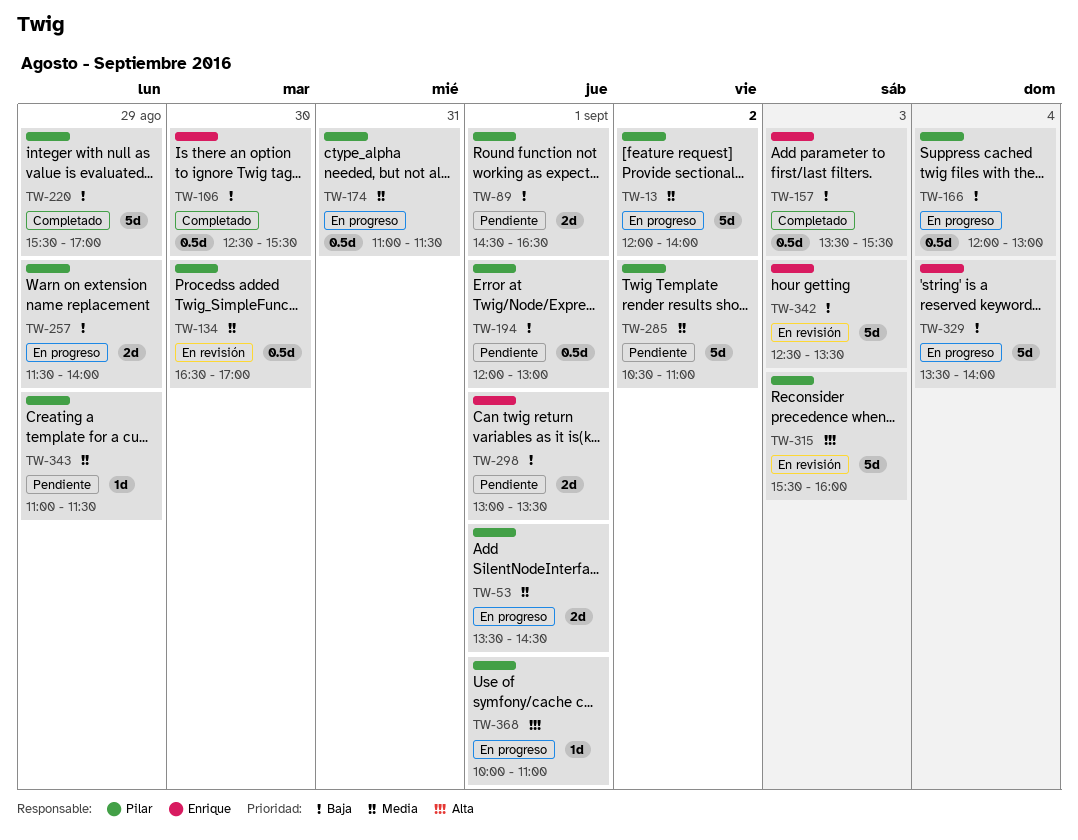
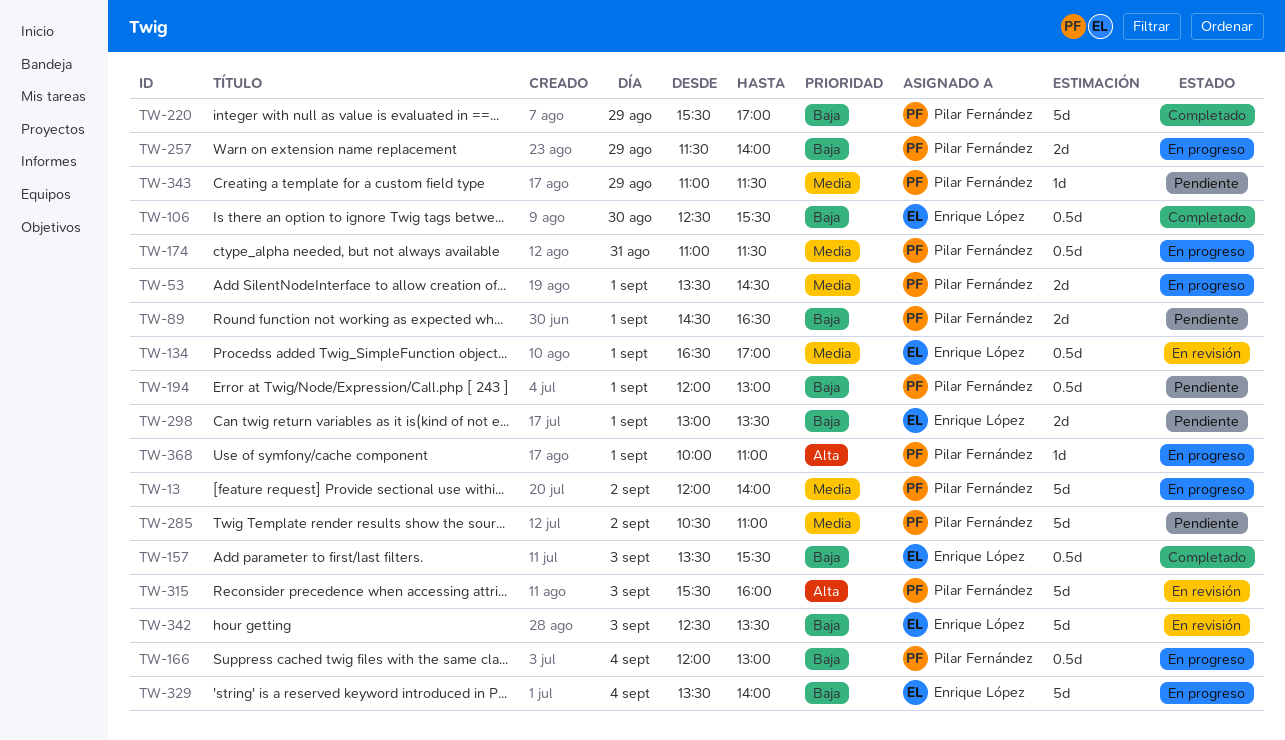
TW-134, owner: Pilar Fernández -> Enrique López
TW-134, day: Aug 30 -> Sep 1

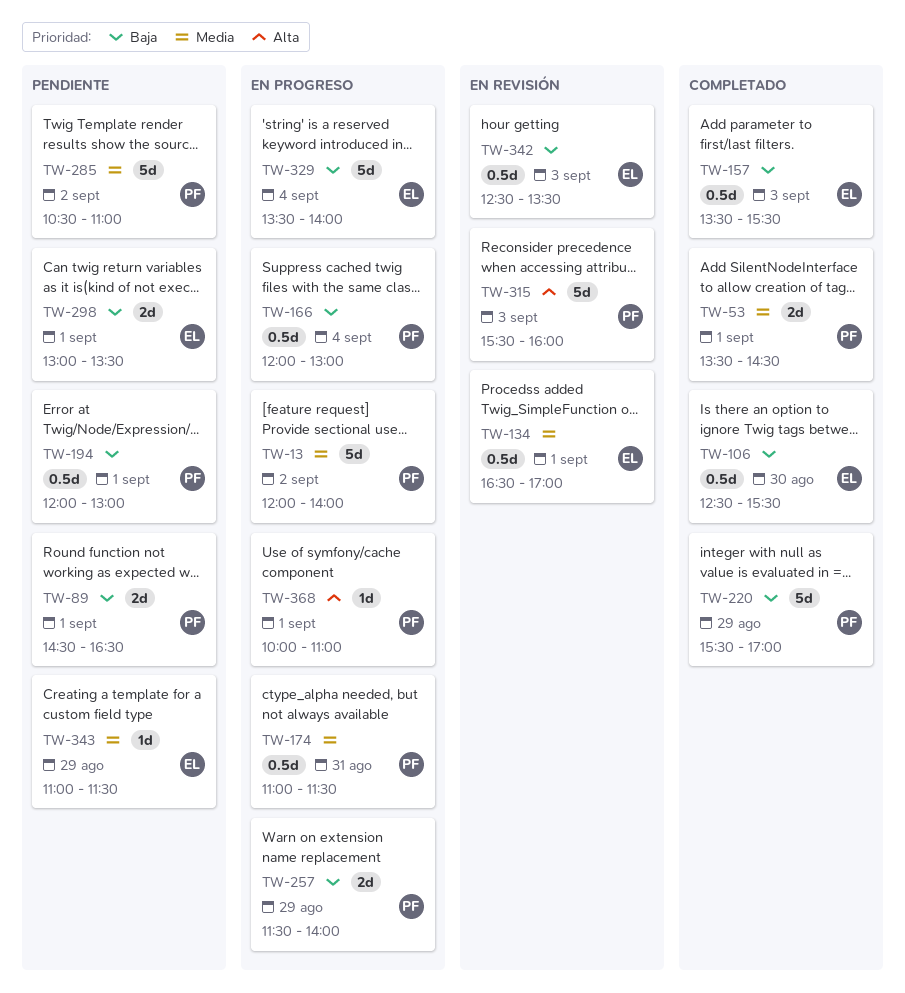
TW-53, status: En progreso -> Completado
TW-342, estimate: 5d -> 0.5d
TW-343, owner: Pilar Fernández -> Enrique López

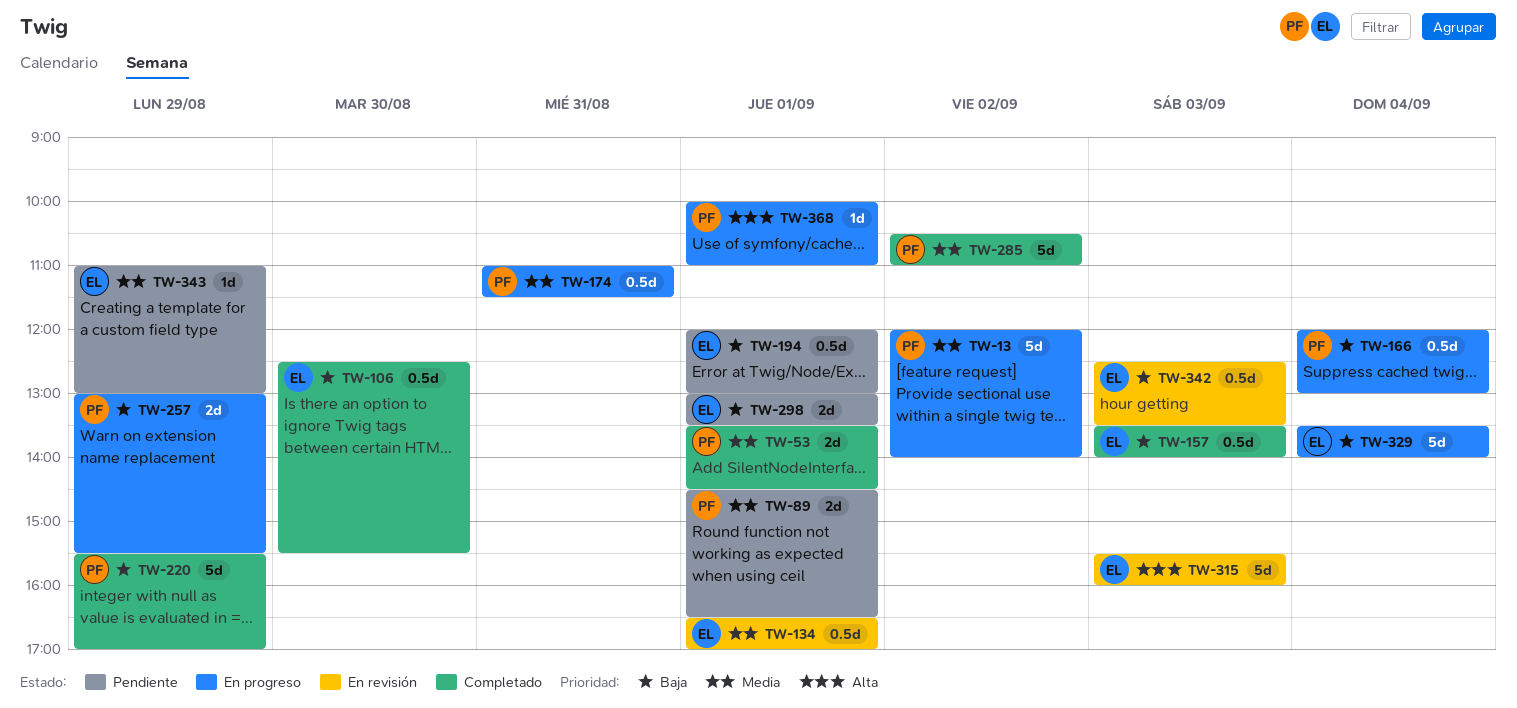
TW-89, priority: Baja -> Media
TW-157, ends: 15:30 -> 14:00
TW-194, owner: PF -> EL
TW-257, begins: 11:30 -> 13:00
TW-257, ends: 14:00 -> 15:30
TW-285, status: Pendiente -> Completado
TW-315, owner: PF -> EL
TW-343, ends: 11:30 -> 13:00

